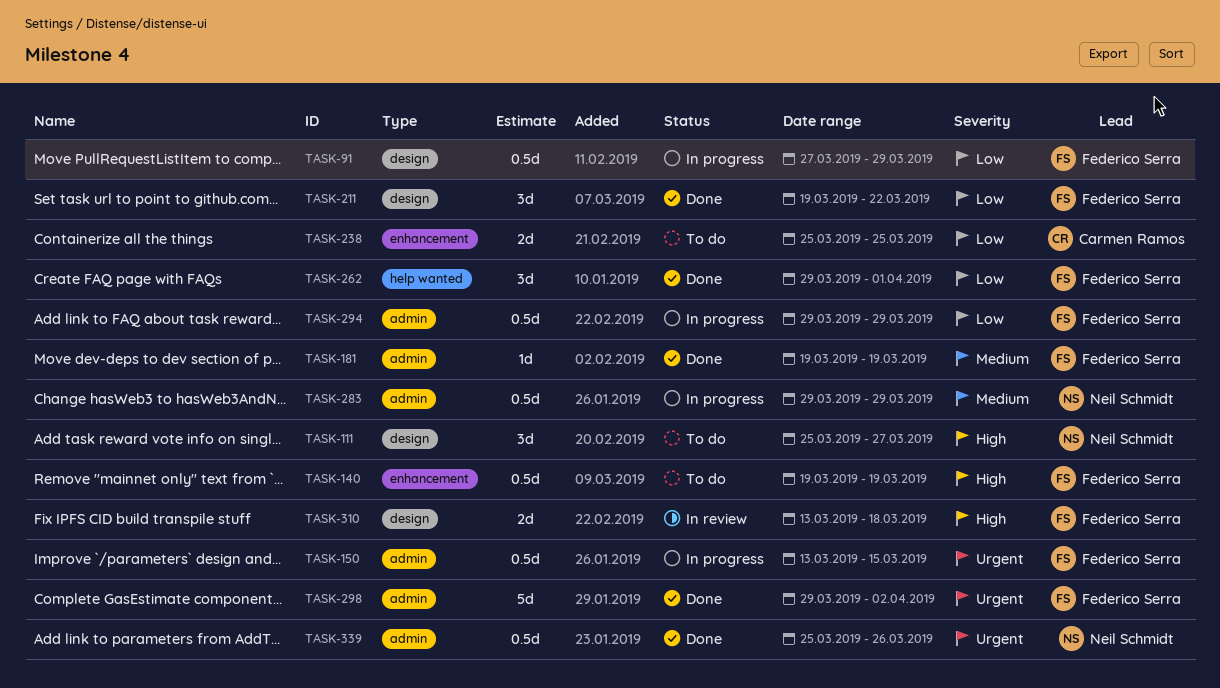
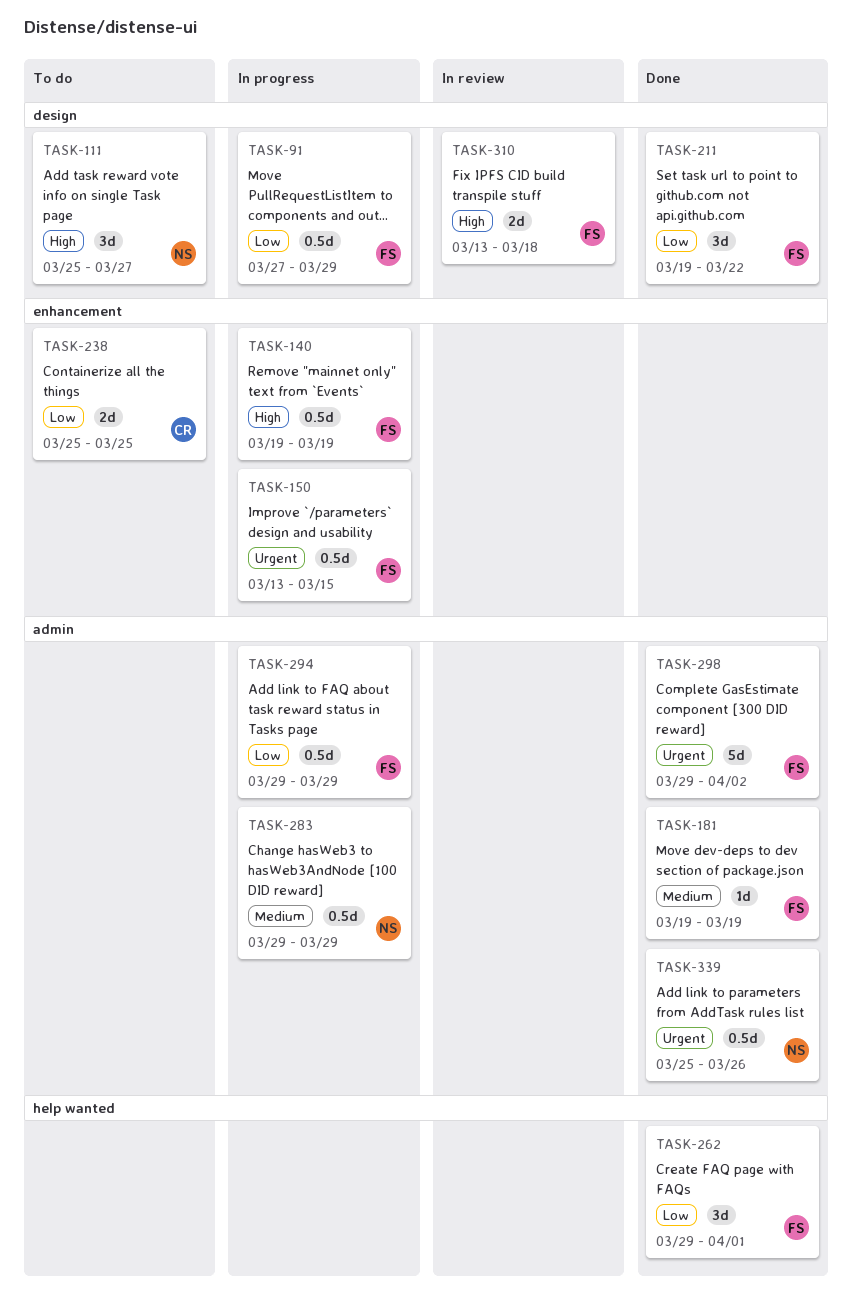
TASK-140, status: To do -> In progress
TASK-150, label: admin -> enhancement

